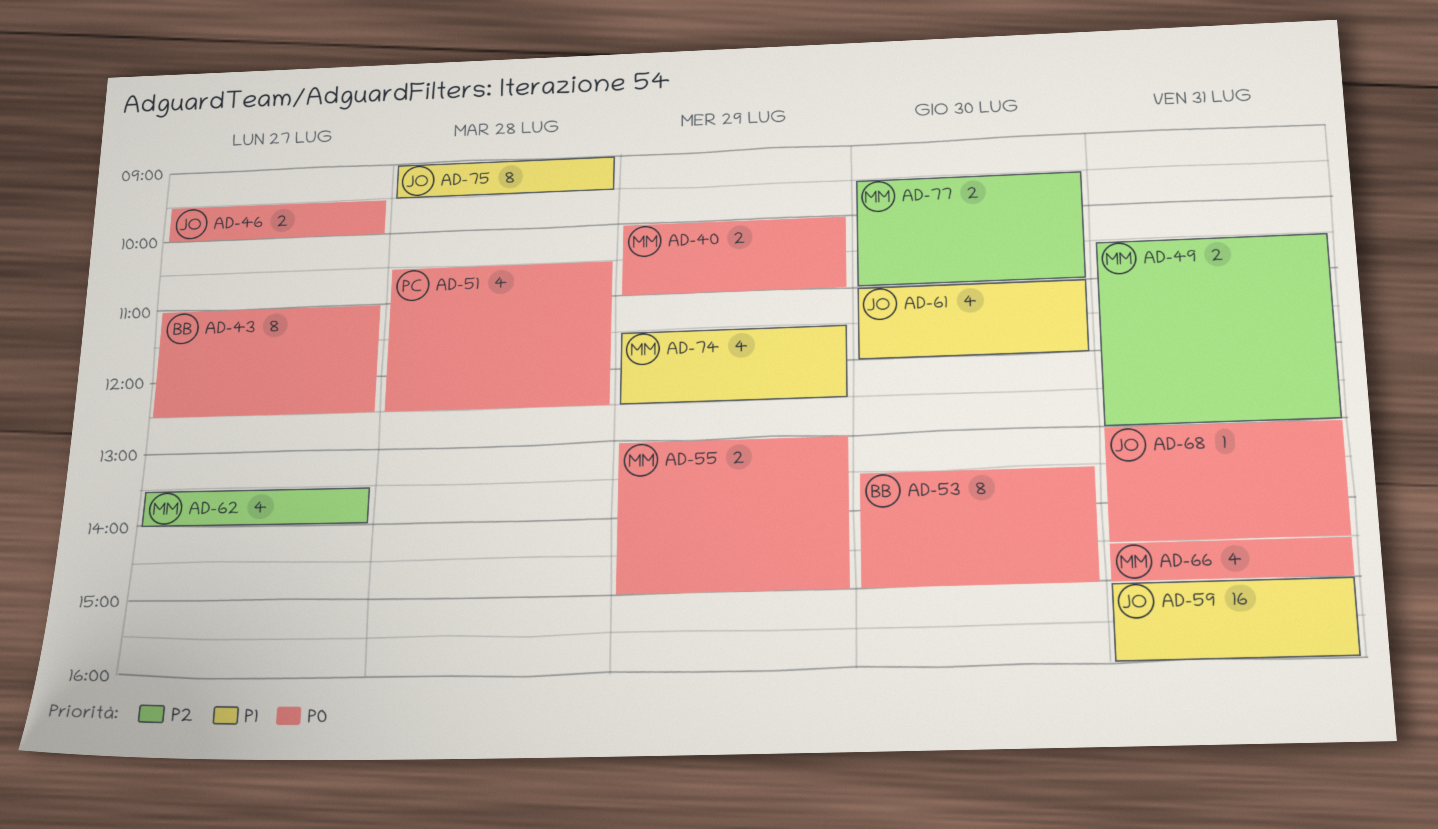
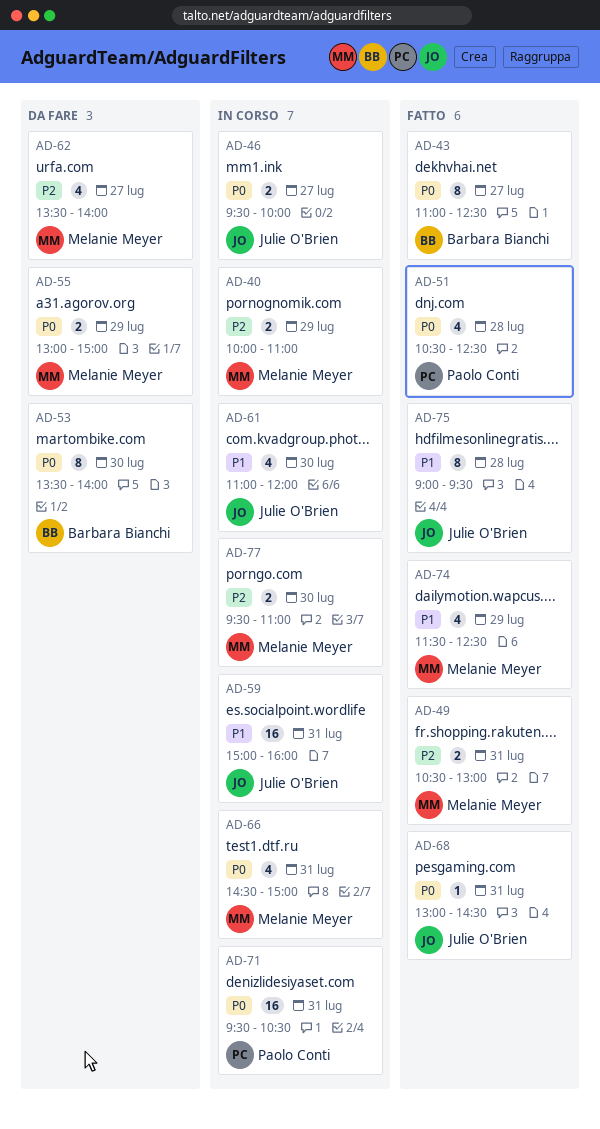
AD-40, priority: P0 -> P2
AD-53, ends: 15:00 -> 14:00
AD-71: none -> present

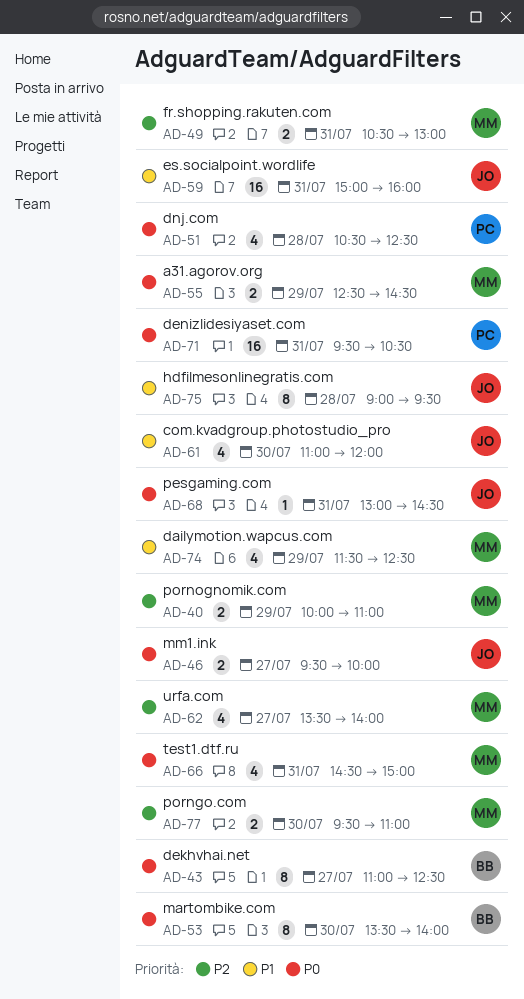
AD-55, begins: 13:00 -> 12:30
AD-55, ends: 15:00 -> 14:30

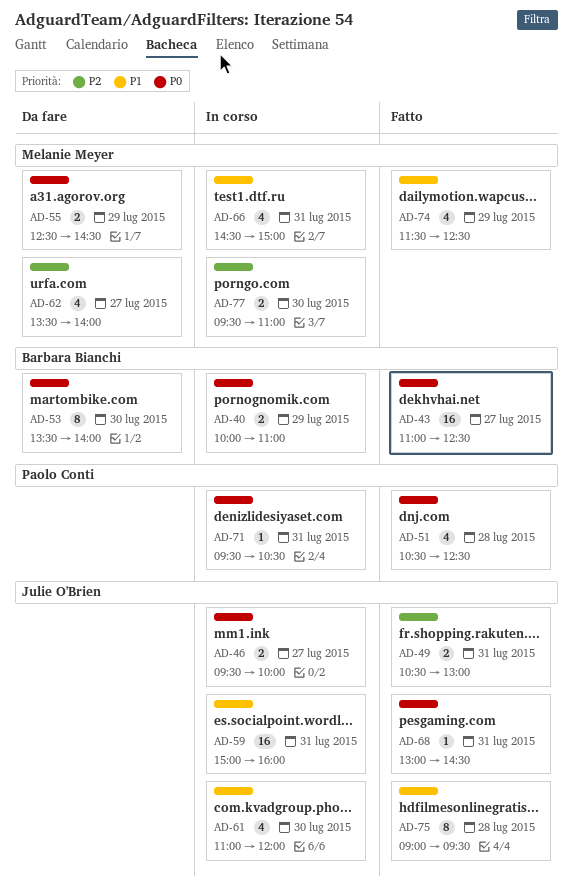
AD-40, owner: Melanie Meyer -> Barbara Bianchi
AD-40, priority: P2 -> P0
AD-43, estimate: 8 -> 16
AD-49, owner: Melanie Meyer -> Julie O'Brien
AD-66, priority: P0 -> P1
AD-71, estimate: 16 -> 1

